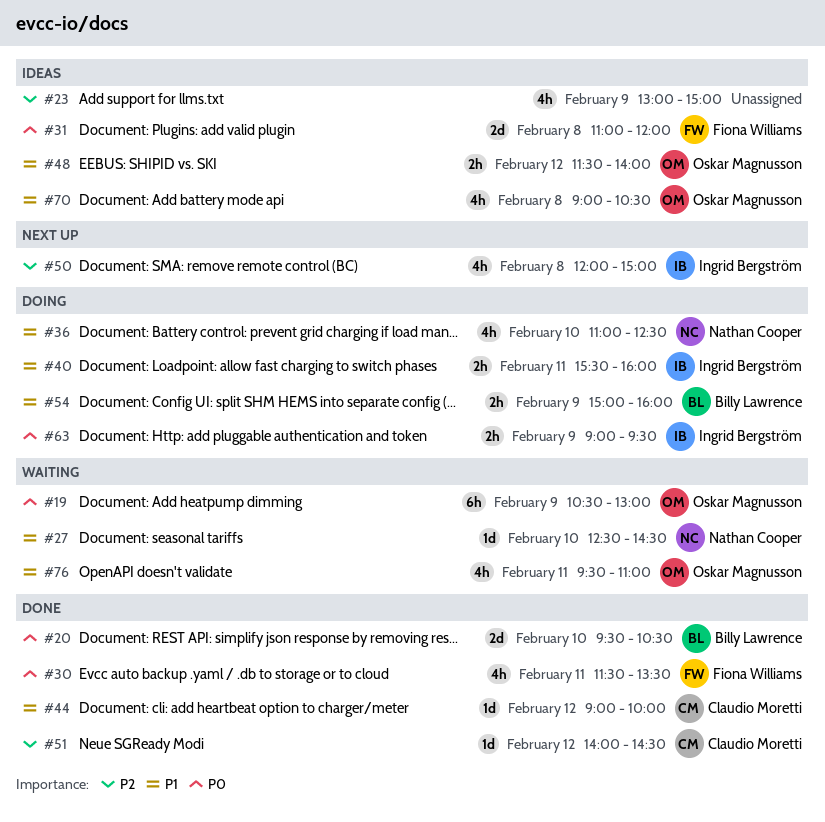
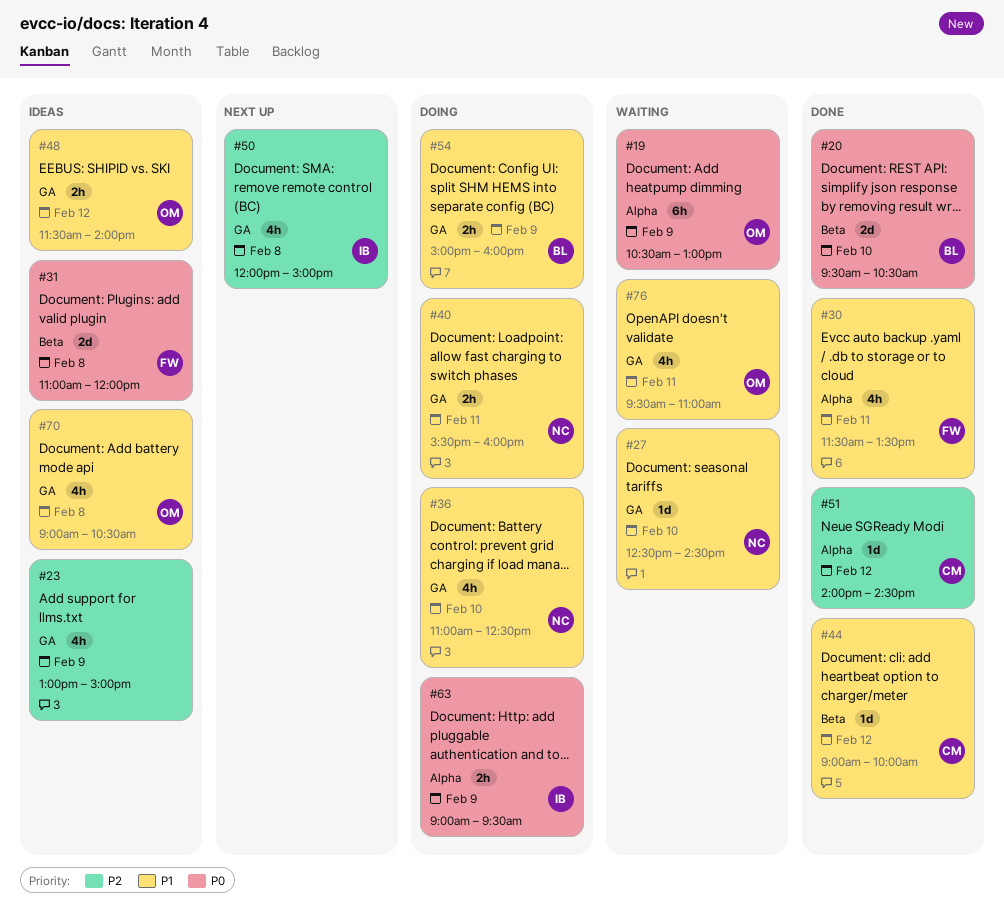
#30, priority: P0 -> P1
#40, owner: Ingrid Bergström -> Nathan Cooper

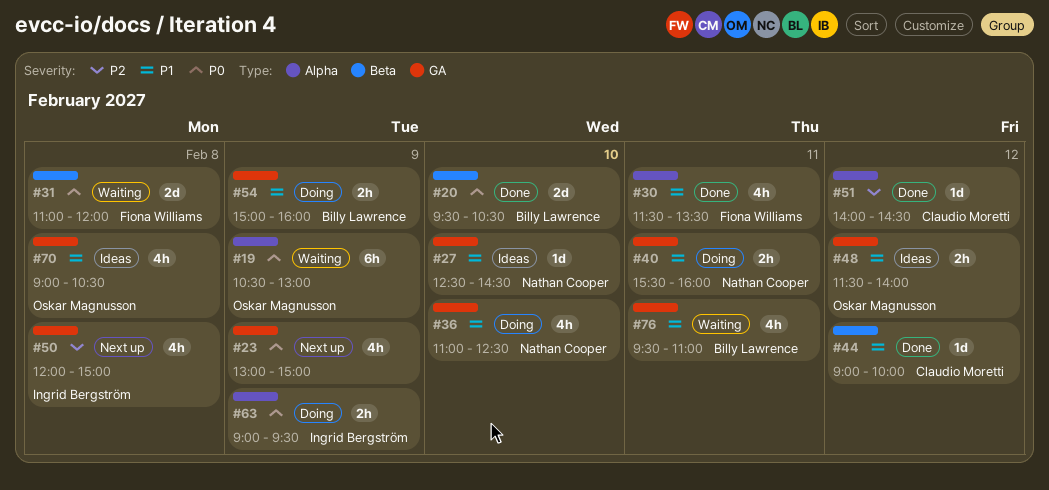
#23, status: Ideas -> Next up
#23, priority: P2 -> P0
#27, status: Waiting -> Ideas
#31, status: Ideas -> Waiting
#76, owner: Oskar Magnusson -> Billy Lawrence

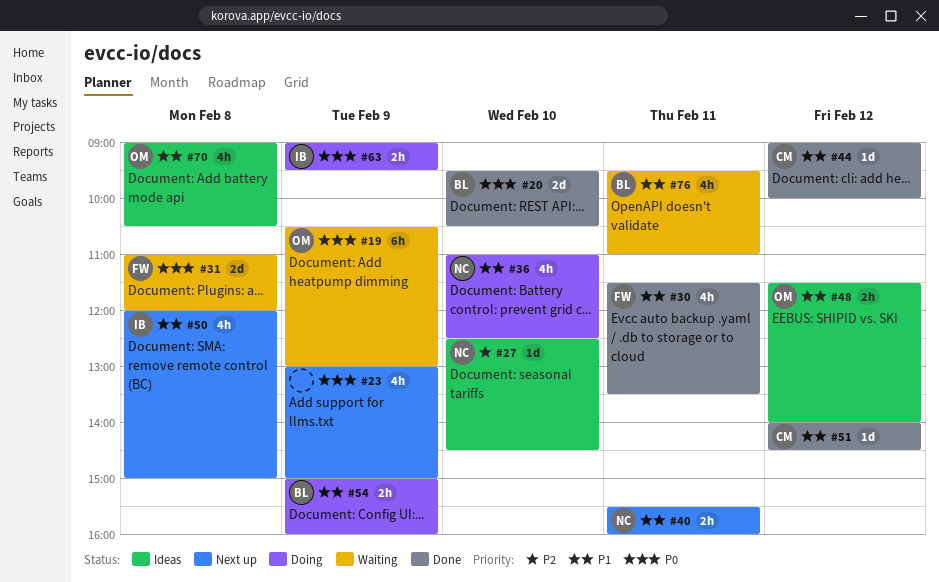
#27, priority: P1 -> P2
#40, status: Doing -> Next up
#50, priority: P2 -> P1
#51, priority: P2 -> P1

